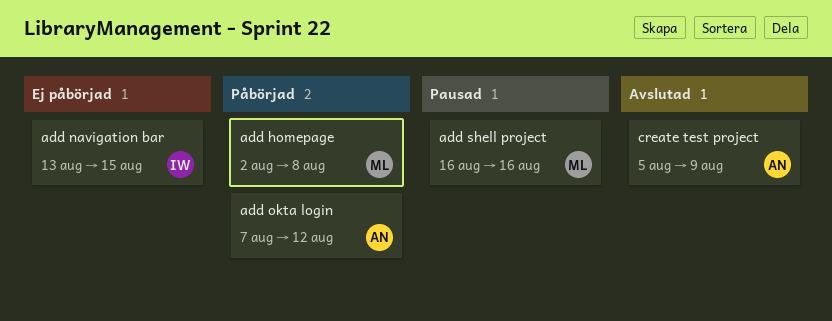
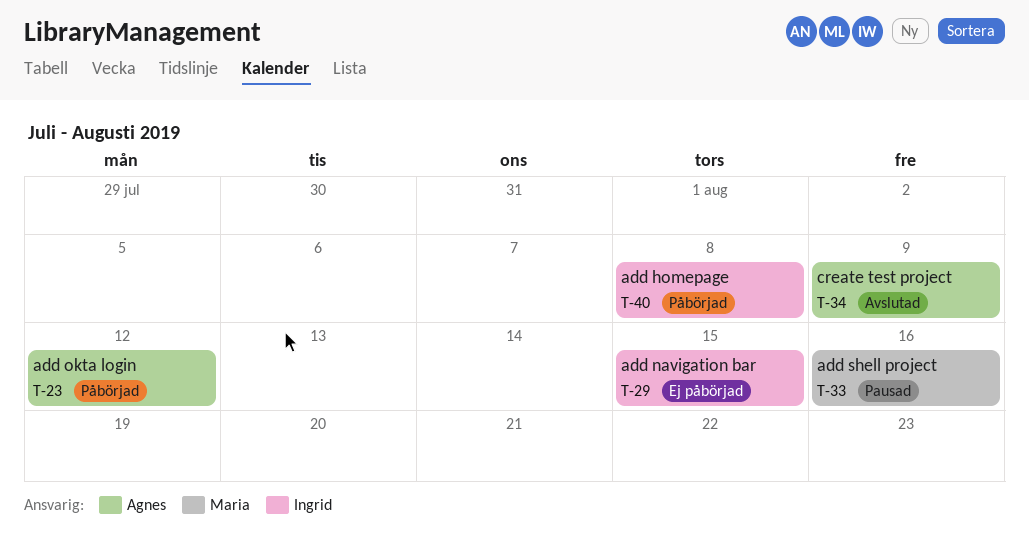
add homepage, owner: Maria -> Ingrid

